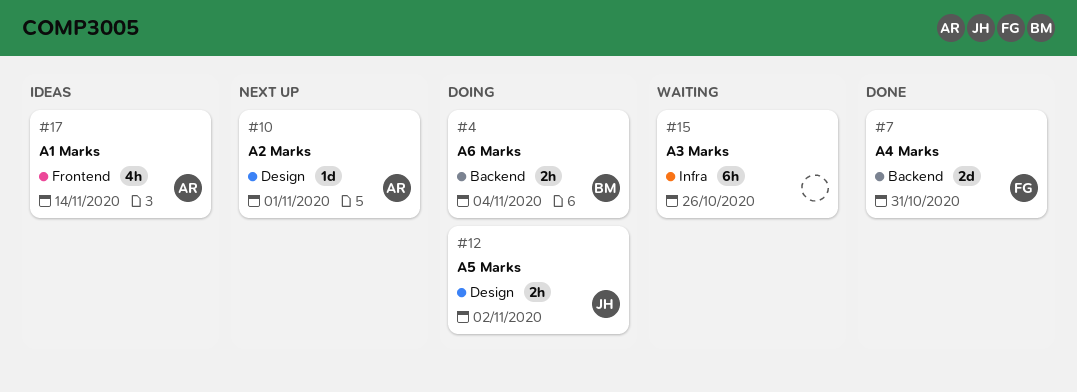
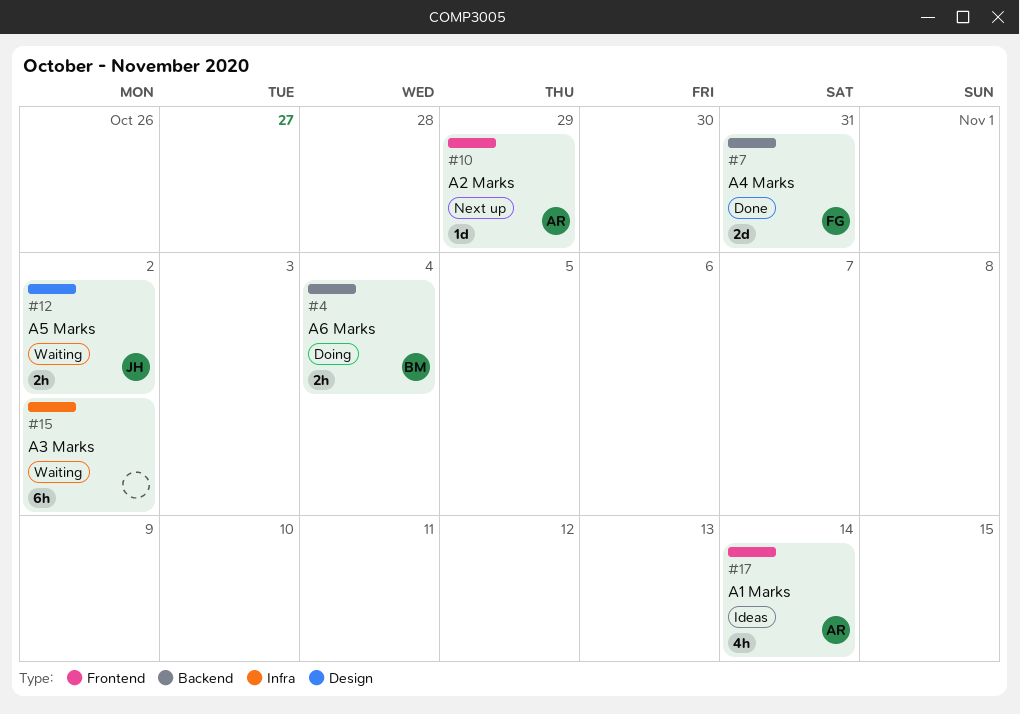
#10, label: Design -> Frontend
#10, due: Nov 1 -> Oct 29
#12, status: Doing -> Waiting
#15, due: Oct 26 -> Nov 2

